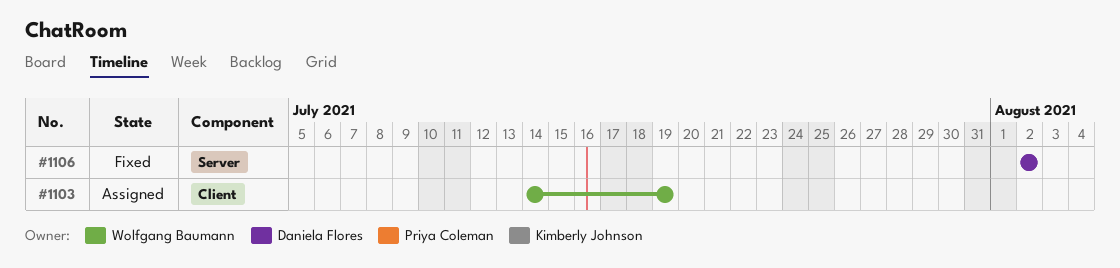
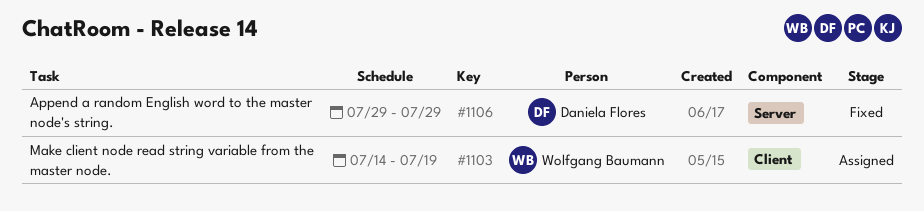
#1106, start: Aug 2 -> Jul 29
#1106, due: Aug 2 -> Jul 29

